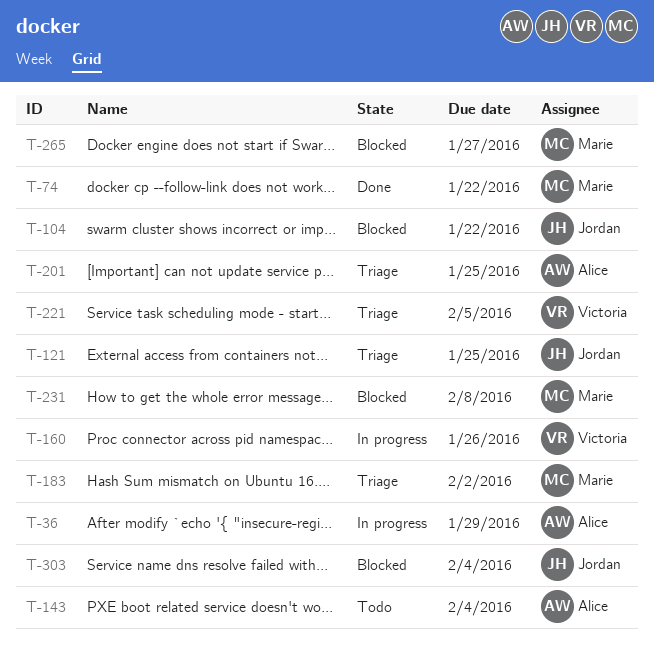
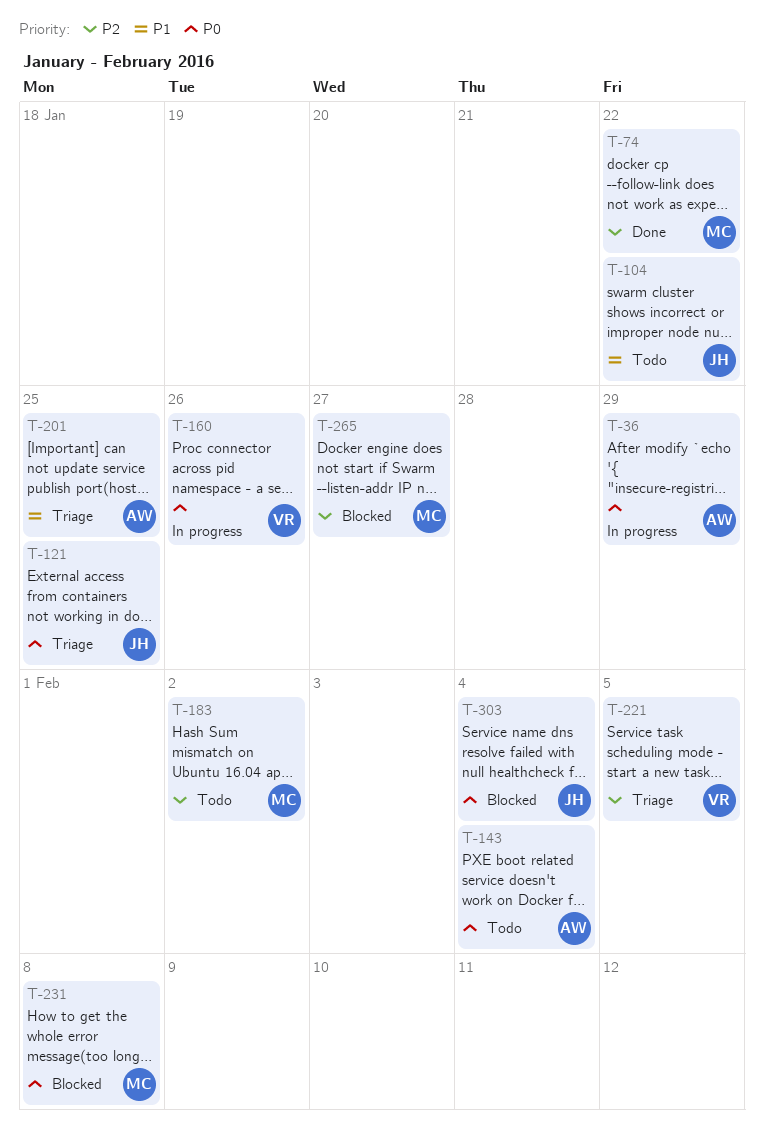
T-104, status: Blocked -> Todo
T-183, status: Triage -> Todo

